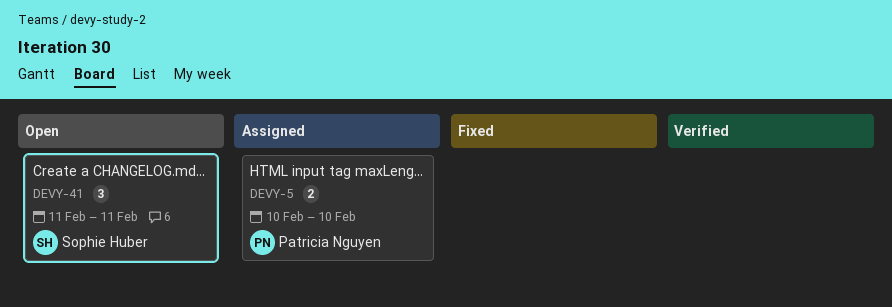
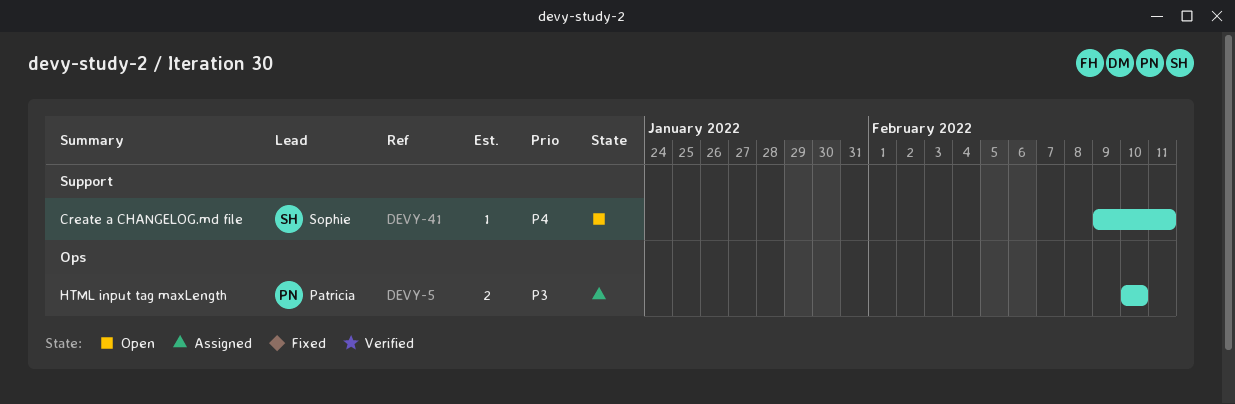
DEVY-41, estimate: 3 -> 1
DEVY-41, start: Feb 11 -> Feb 9

